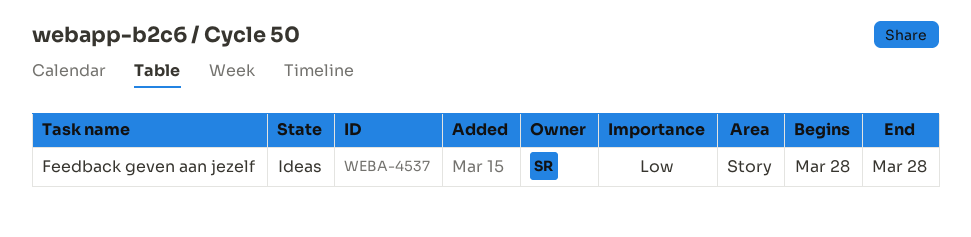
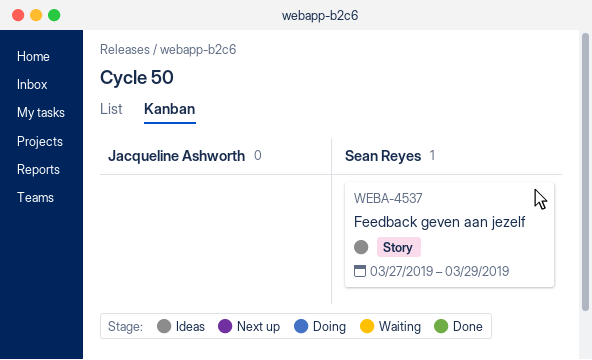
WEBA-4537, start: Mar 28 -> Mar 27
WEBA-4537, due: Mar 28 -> Mar 29

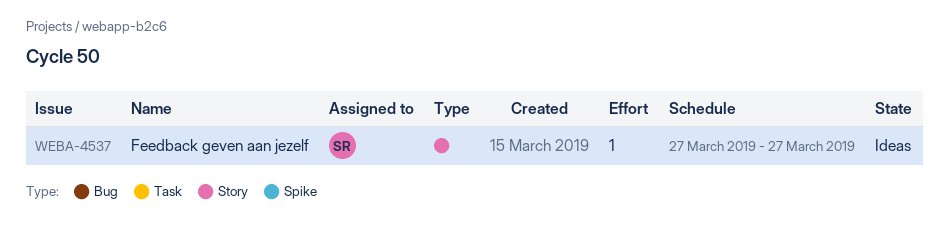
WEBA-4537, due: Mar 29 -> Mar 27

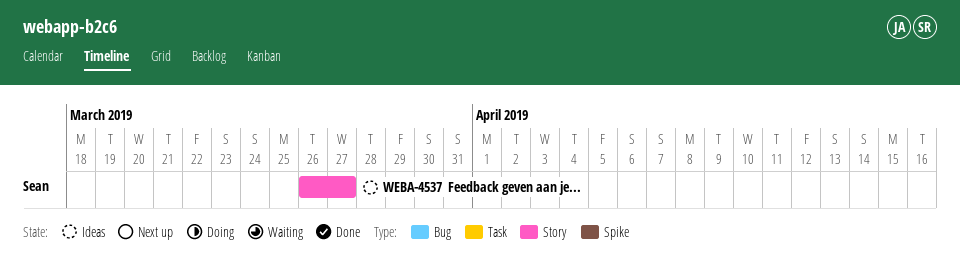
WEBA-4537, start: Mar 27 -> Mar 26

